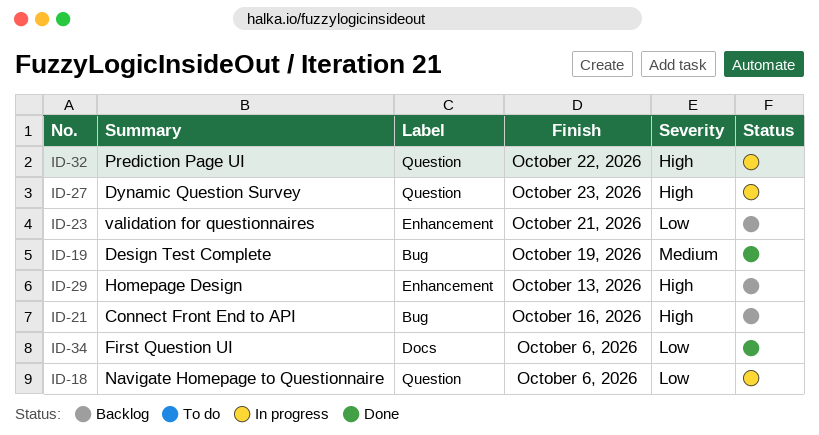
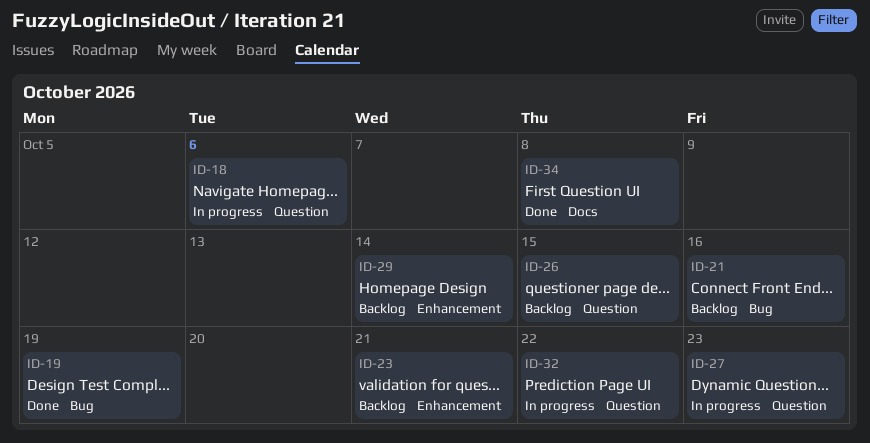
ID-26: none -> present
ID-29, due: Oct 13 -> Oct 14
ID-34, due: Oct 6 -> Oct 8

